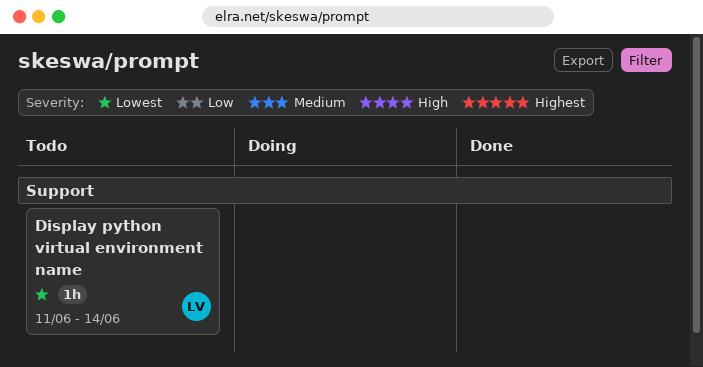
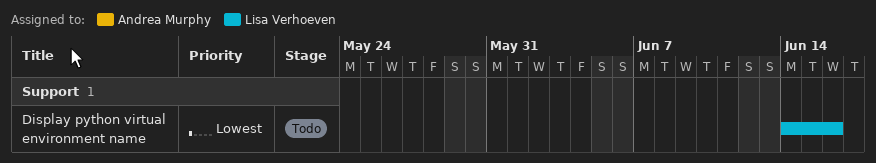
Display python virtual environment name, start: Jun 11 -> Jun 14
Display python virtual environment name, due: Jun 14 -> Jun 16

